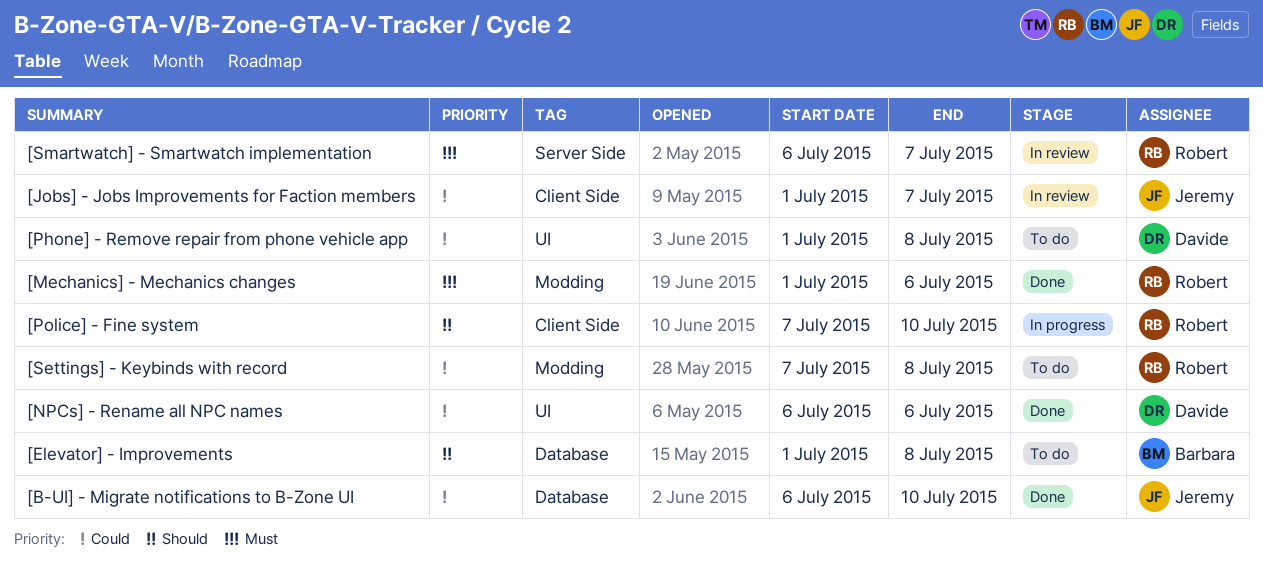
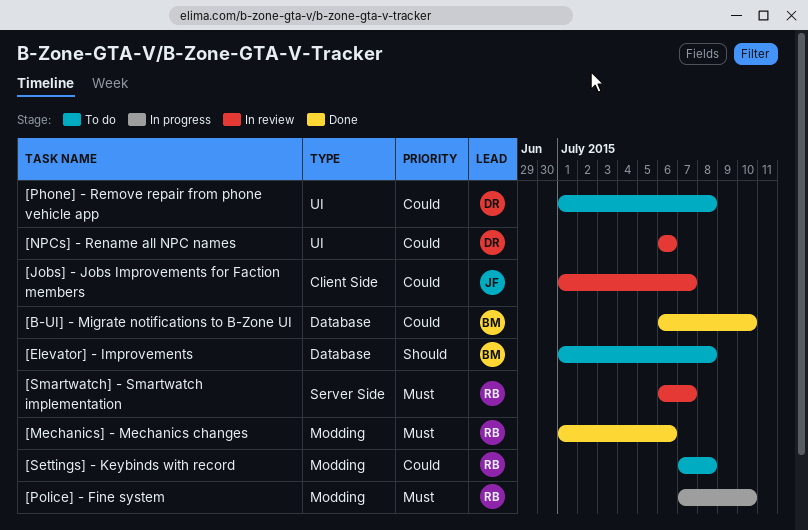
[B-UI] - Migrate notifications to B-Zone UI, owner: Jeremy -> Barbara
[NPCs] - Rename all NPC names, status: Done -> In review
[Police] - Fine system, priority: Should -> Must
[Police] - Fine system, label: Client Side -> Modding

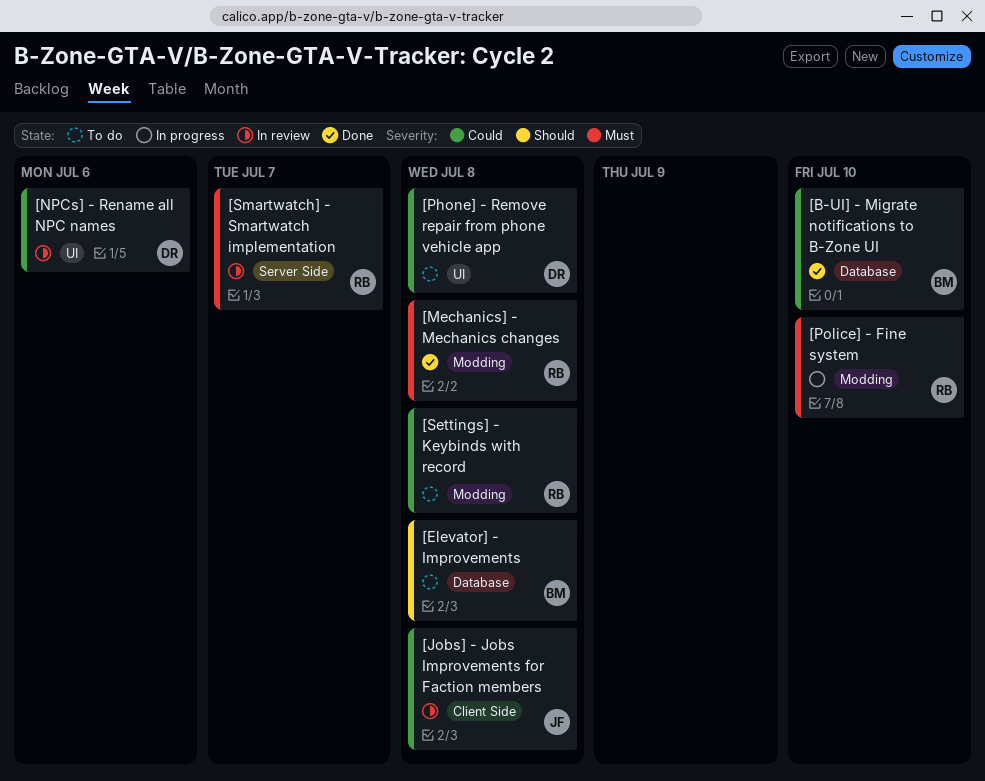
[Jobs] - Jobs Improvements for Faction members, due: Jul 7 -> Jul 8
[Mechanics] - Mechanics changes, due: Jul 6 -> Jul 8

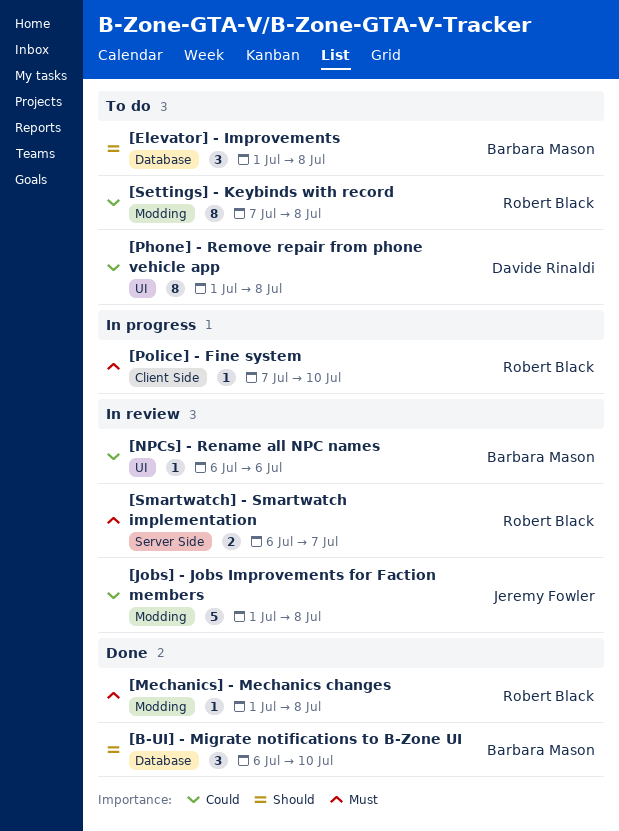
[B-UI] - Migrate notifications to B-Zone UI, priority: Could -> Should
[Jobs] - Jobs Improvements for Faction members, label: Client Side -> Modding
[NPCs] - Rename all NPC names, owner: Davide Rinaldi -> Barbara Mason
[Police] - Fine system, label: Modding -> Client Side

